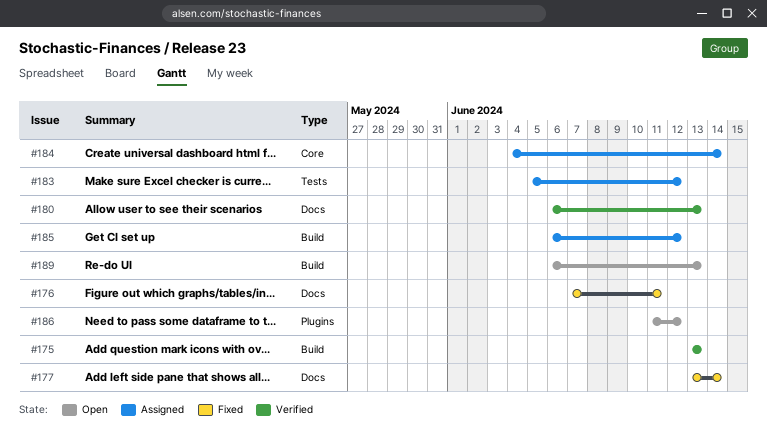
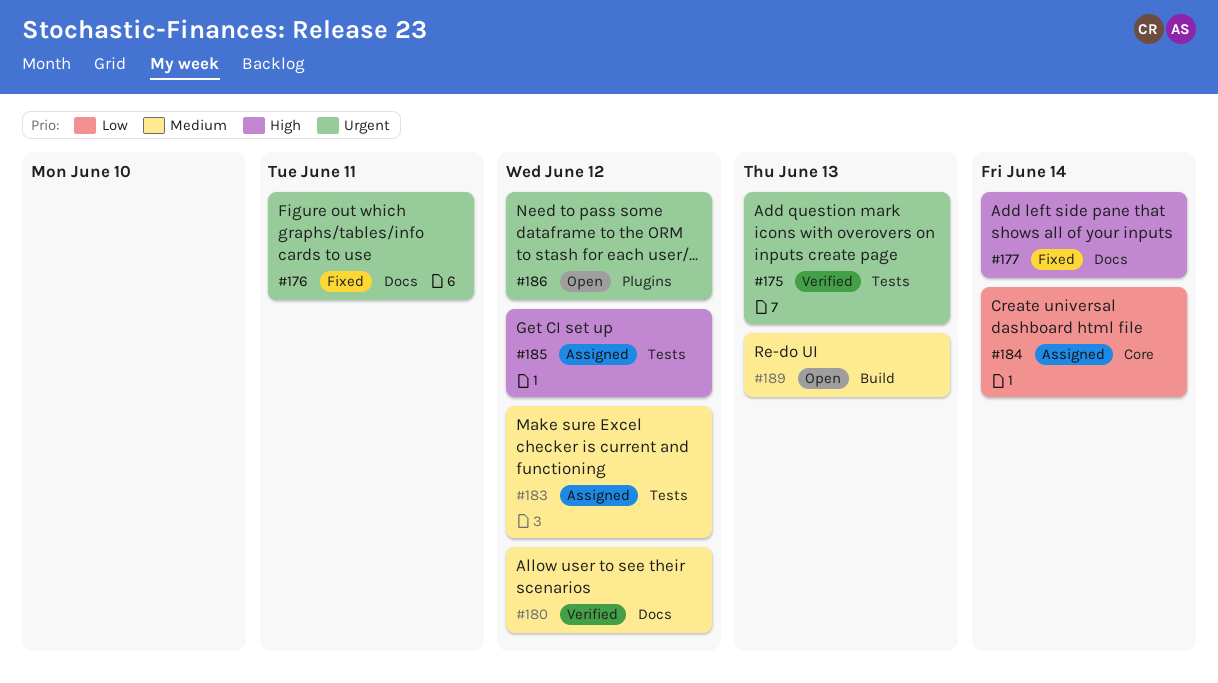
#175, label: Build -> Tests
#180, due: Jun 13 -> Jun 12
#185, label: Build -> Tests

